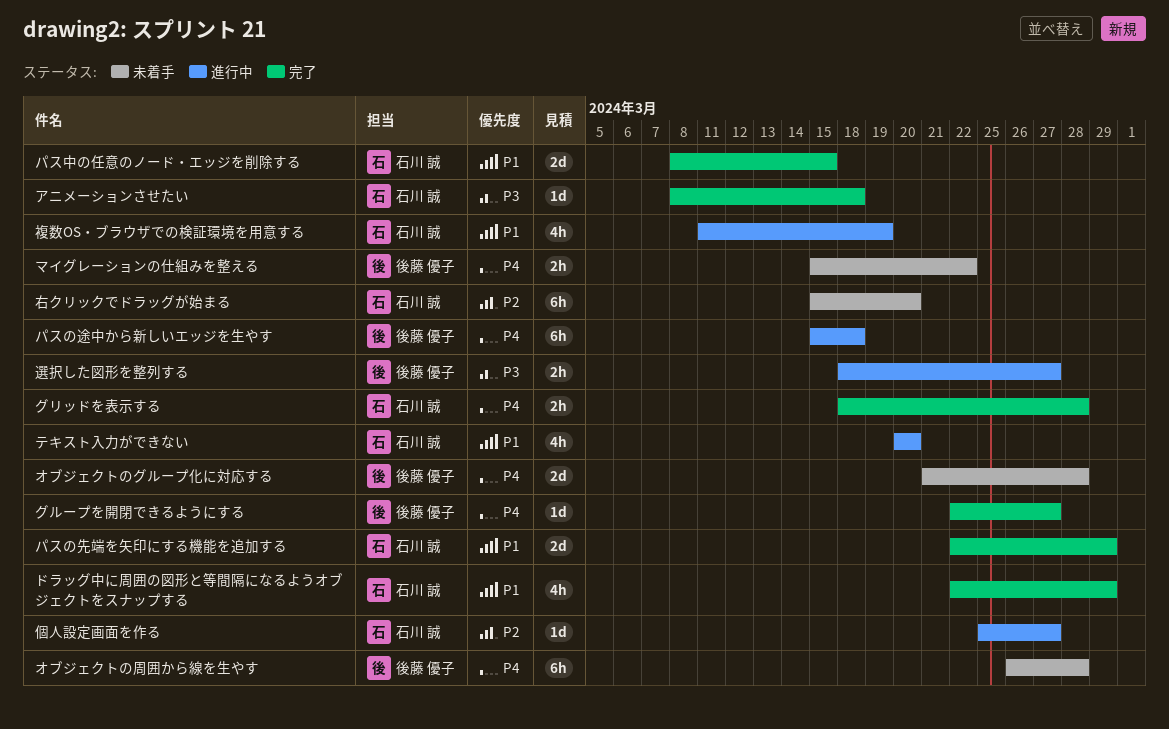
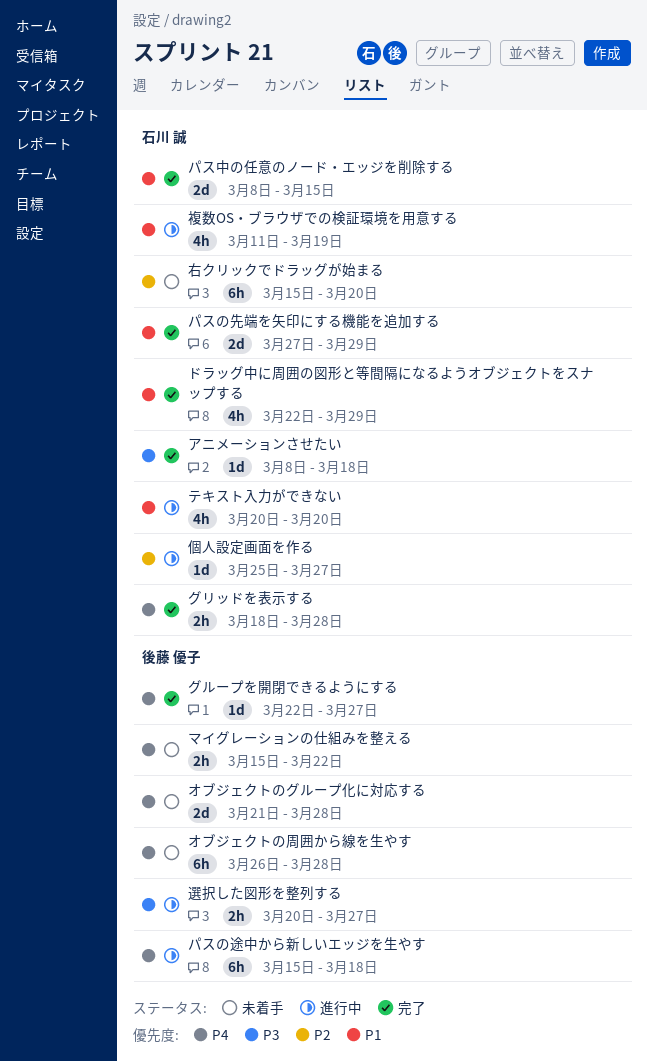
パスの先端を矢印にする機能を追加する, start: Mar 22 -> Mar 27
選択した図形を整列する, start: Mar 18 -> Mar 20

